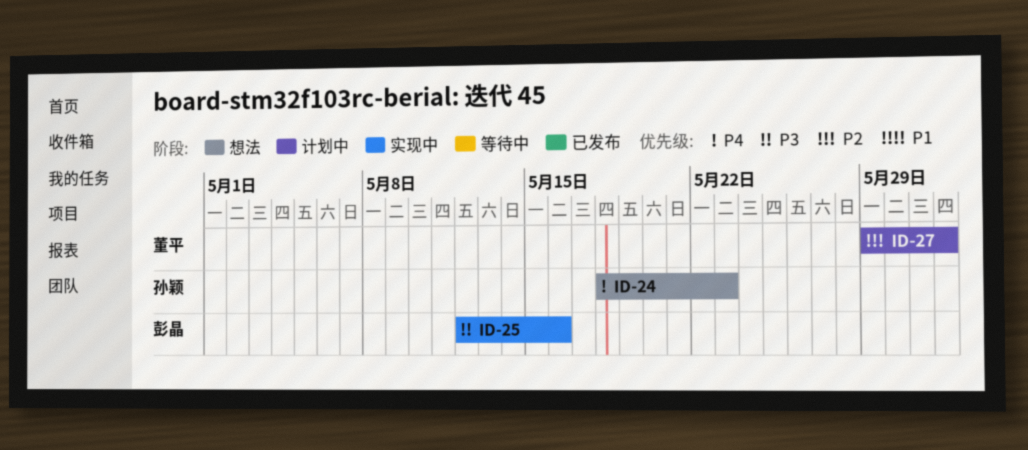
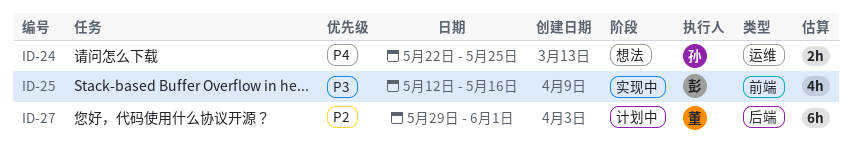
ID-24, start: May 18 -> May 22
ID-24, due: May 23 -> May 25

